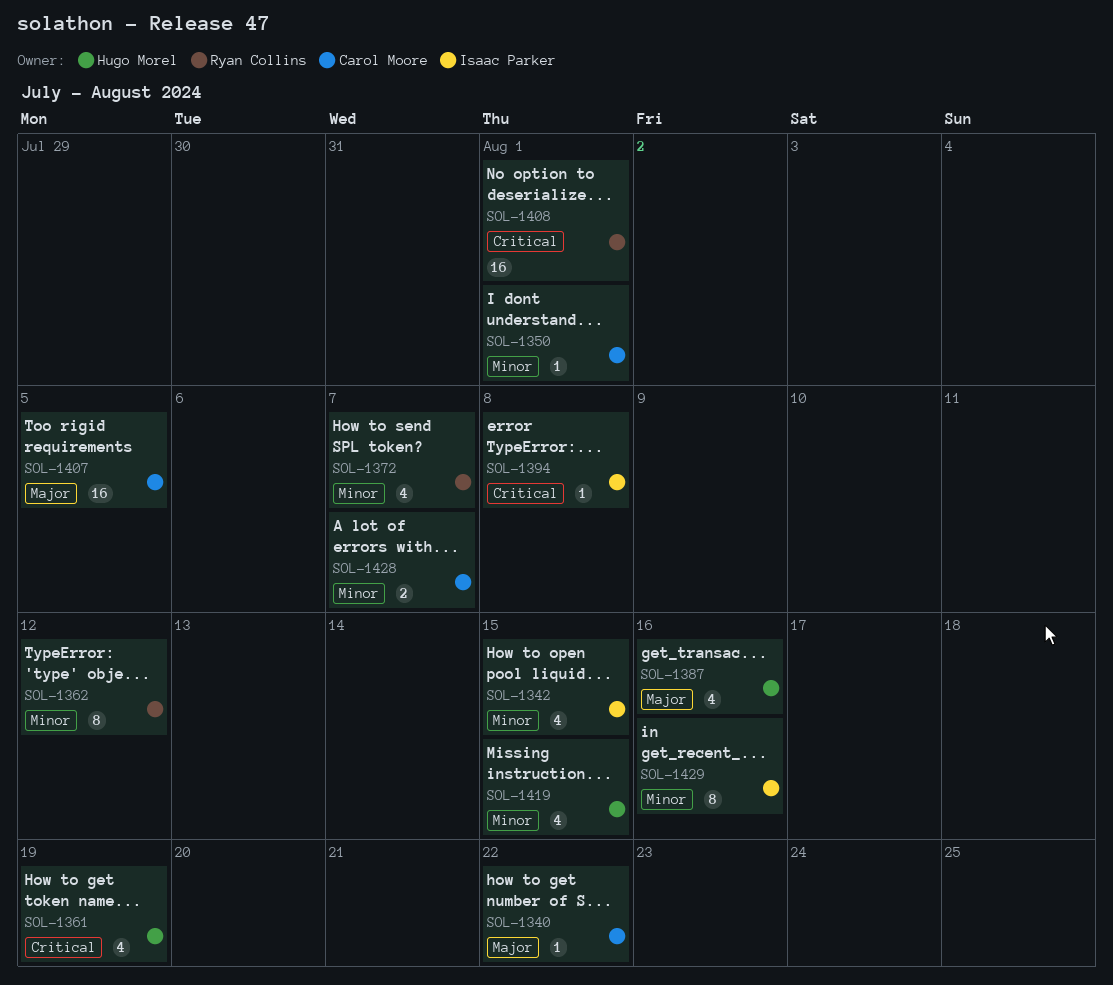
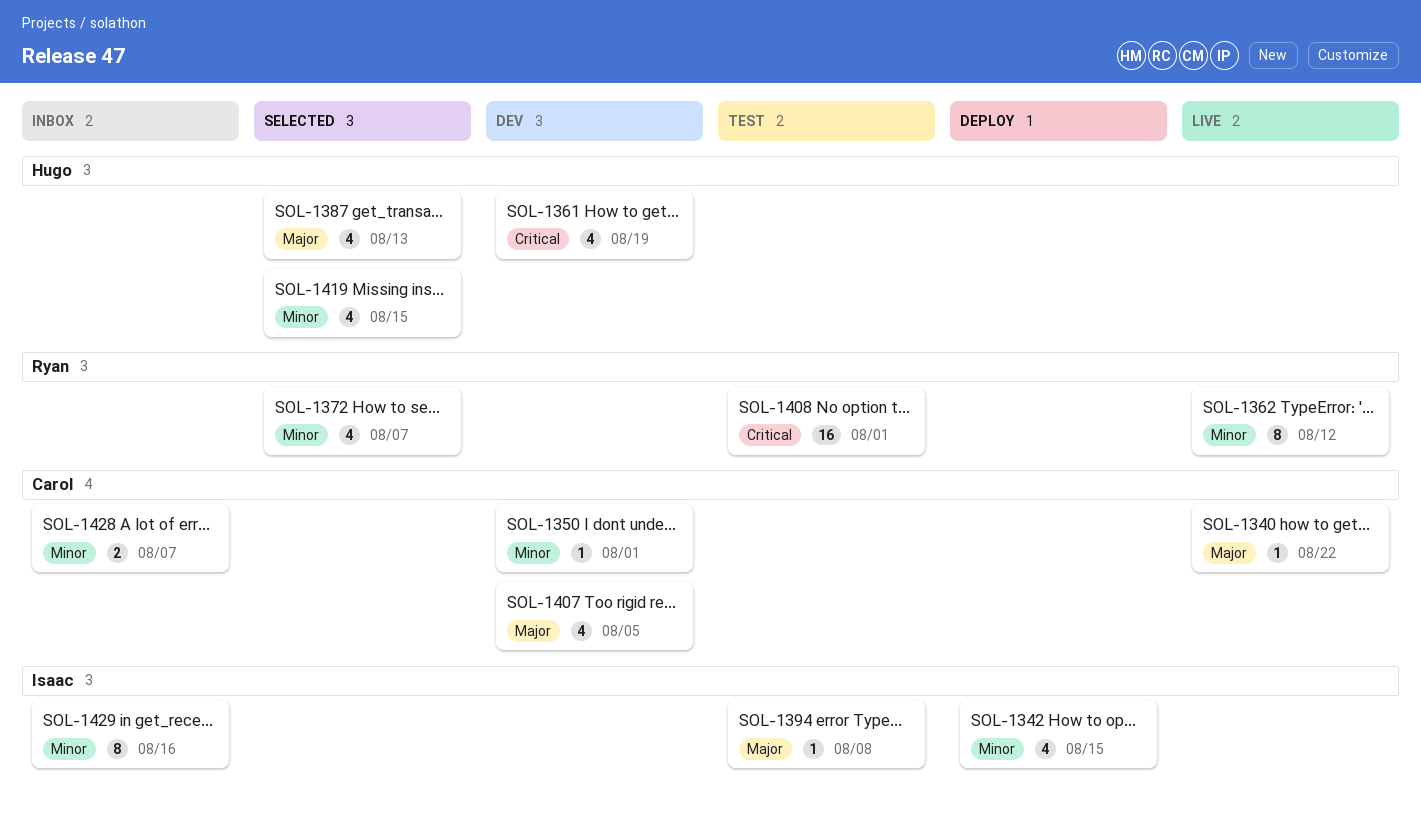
SOL-1387, due: Aug 16 -> Aug 13
SOL-1394, priority: Critical -> Major
SOL-1407, estimate: 16 -> 4

